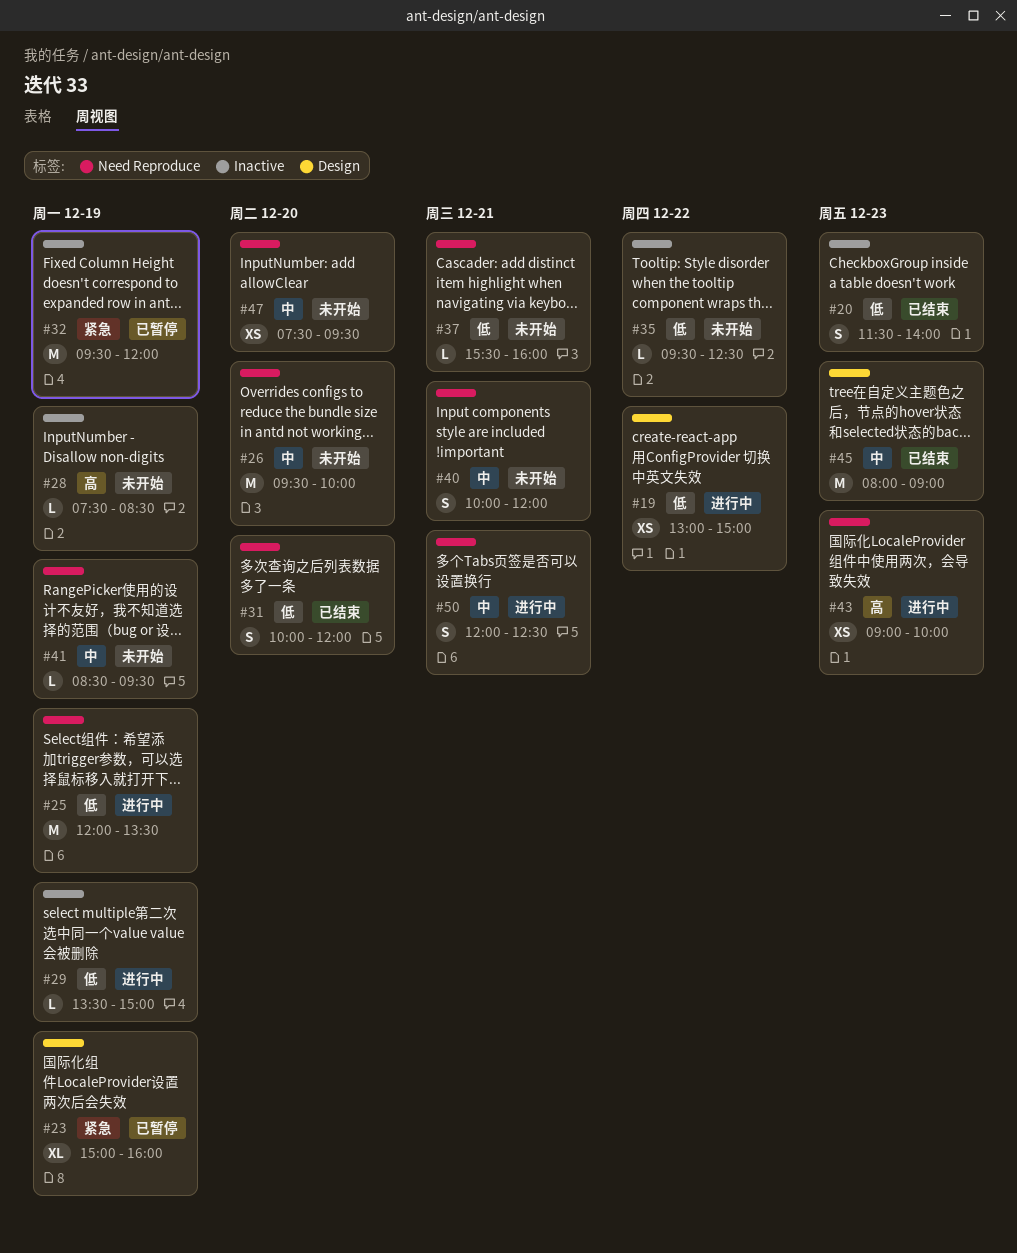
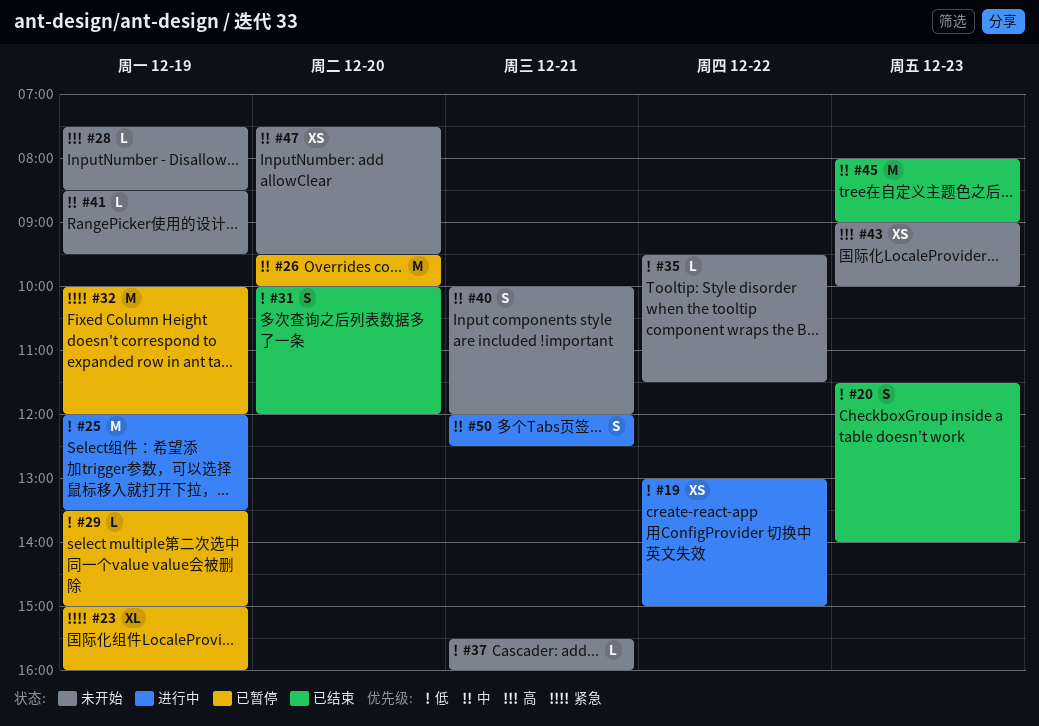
#26, status: 未开始 -> 已暂停
#29, status: 进行中 -> 已暂停
#32, begins: 09:30 -> 10:00
#35, ends: 12:30 -> 11:30
#43, status: 进行中 -> 未开始

